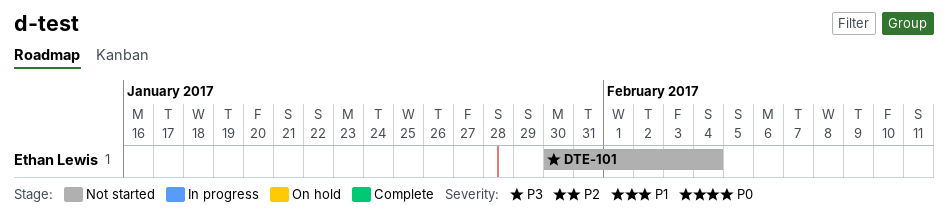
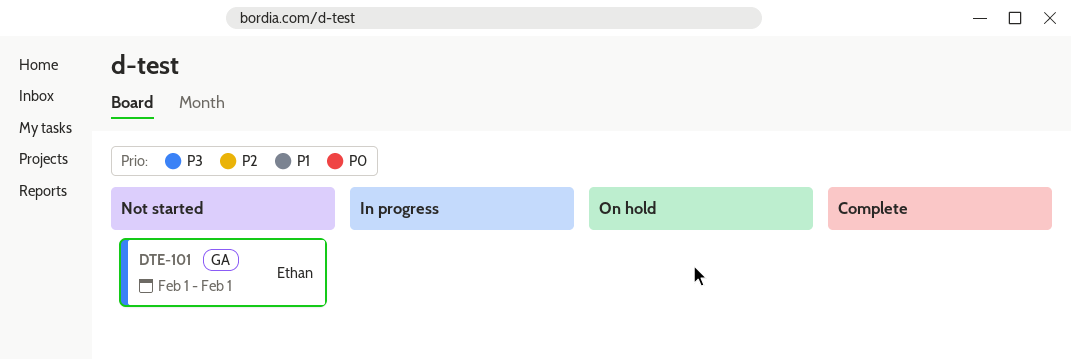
DTE-101, start: Jan 30 -> Feb 1
DTE-101, due: Feb 4 -> Feb 1

